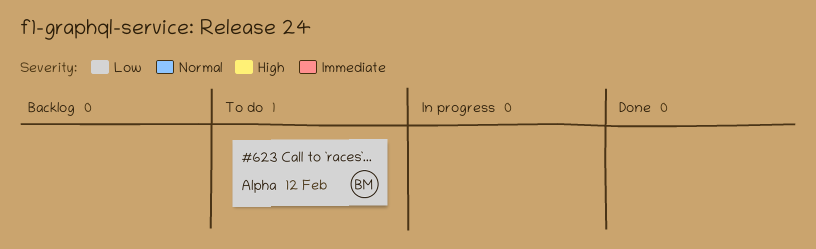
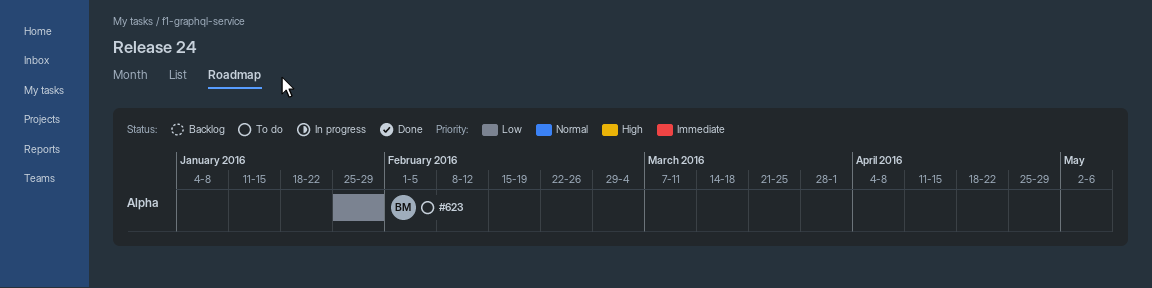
#623, due: Feb 12 -> Jan 29

